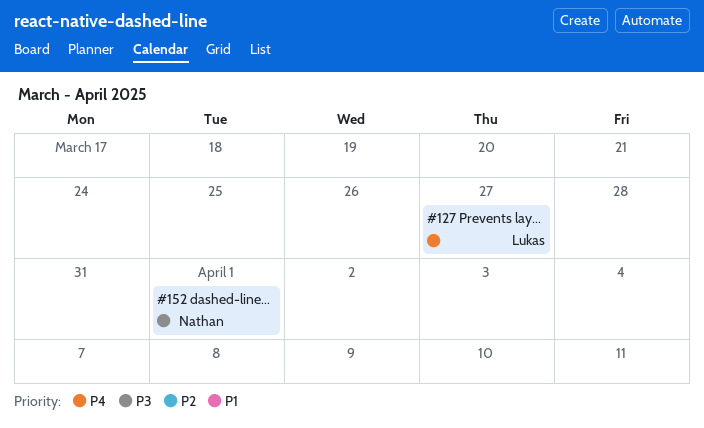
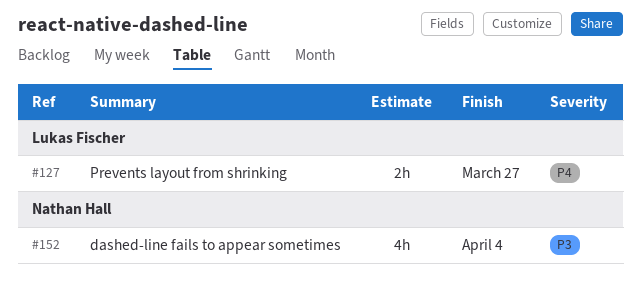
#152, due: Apr 1 -> Apr 4

